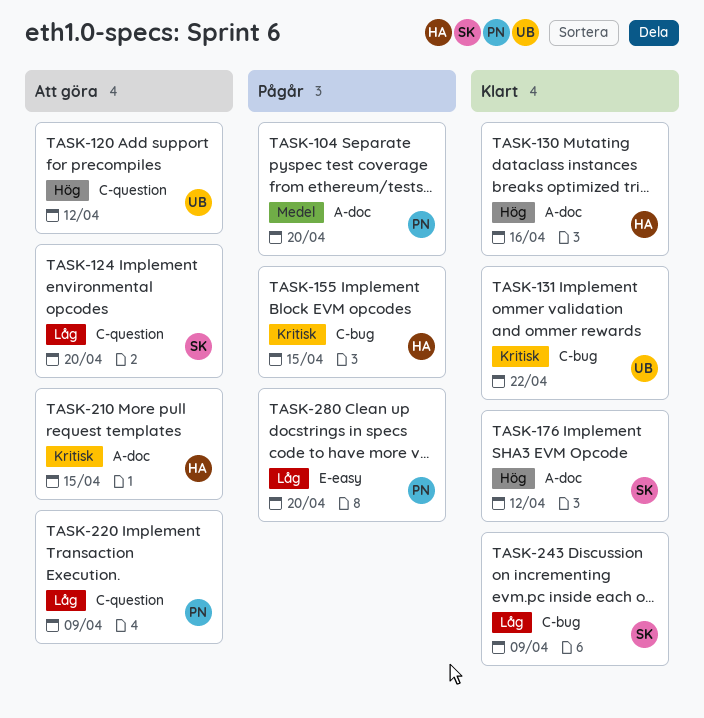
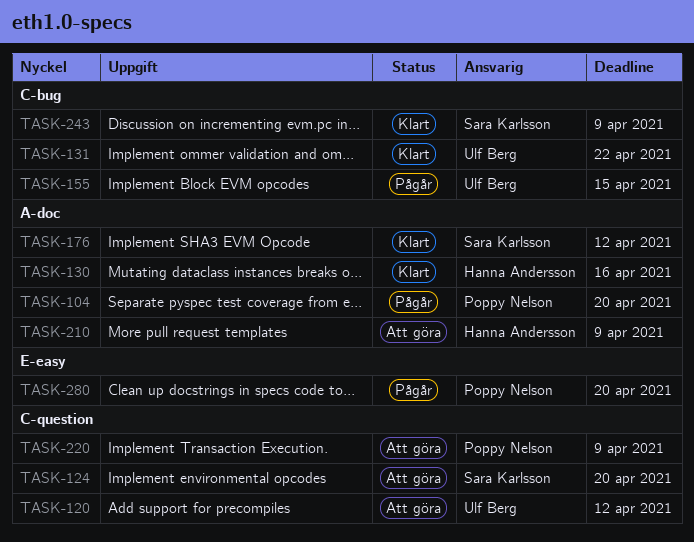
TASK-155, owner: Hanna Andersson -> Ulf Berg
TASK-210, due: Apr 15 -> Apr 9

